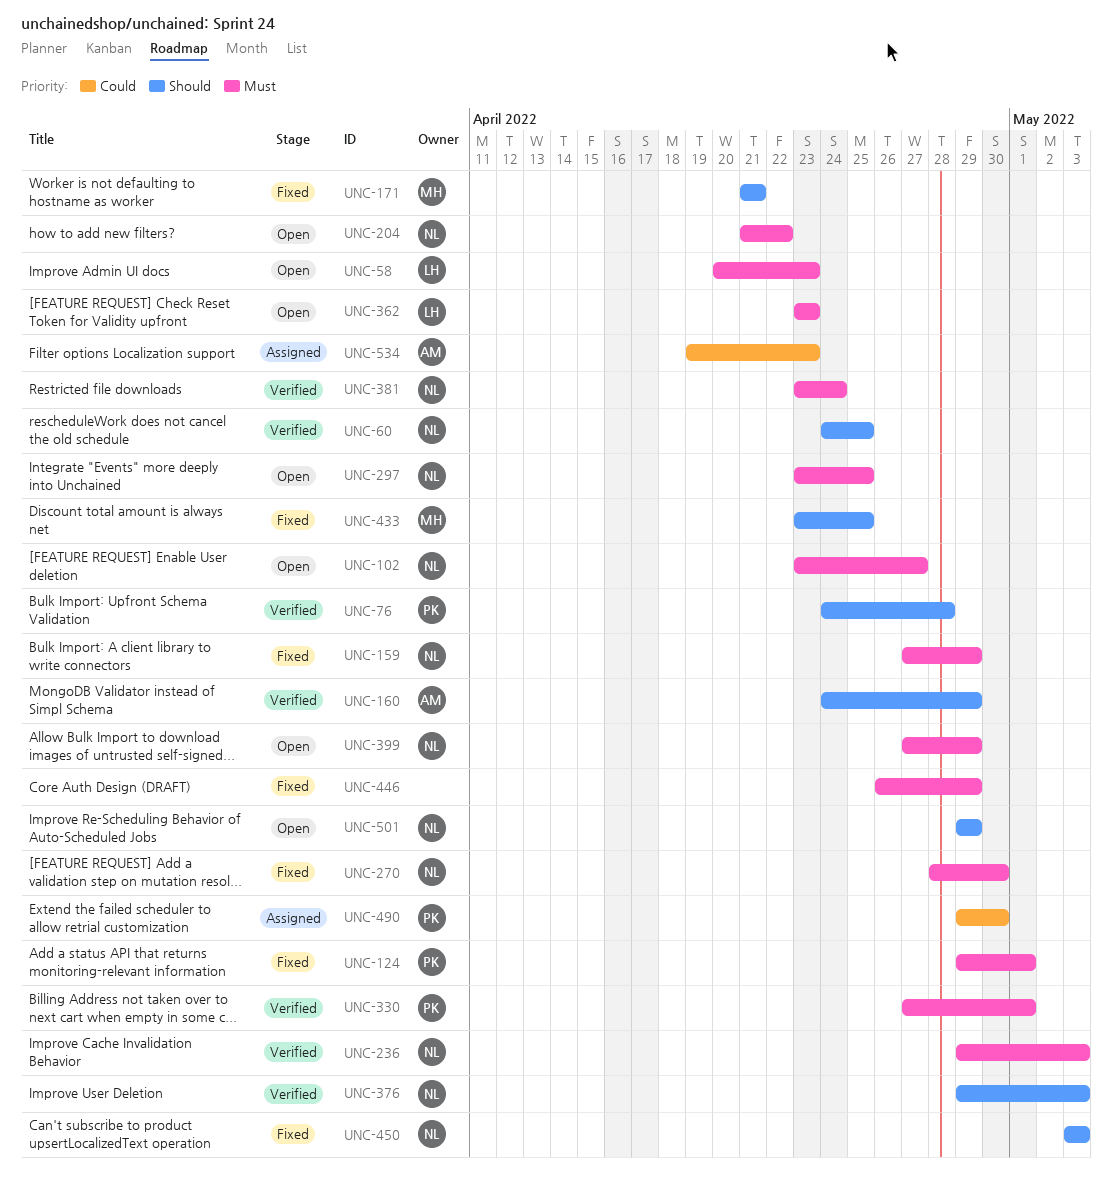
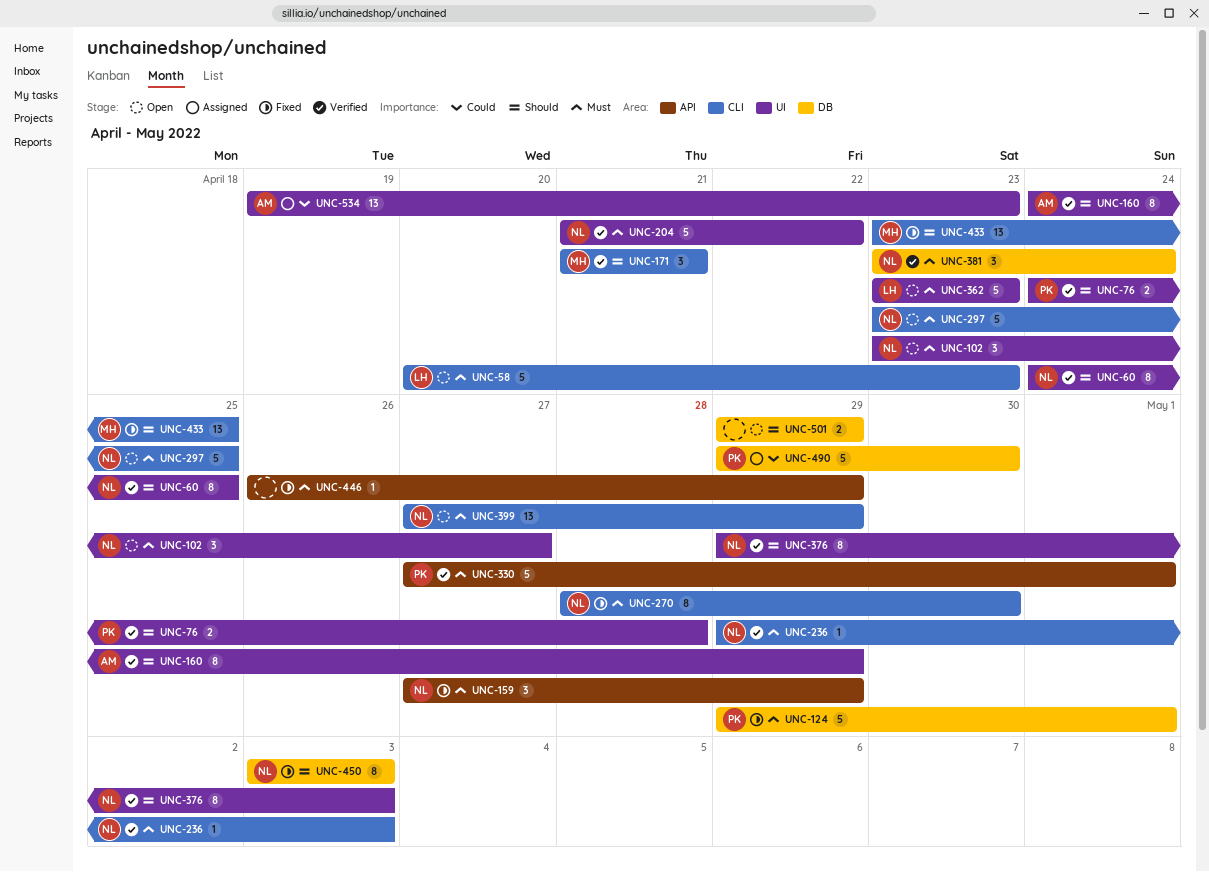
UNC-171, status: Fixed -> Verified
UNC-204, status: Open -> Verified
UNC-501, owner: NL -> none

